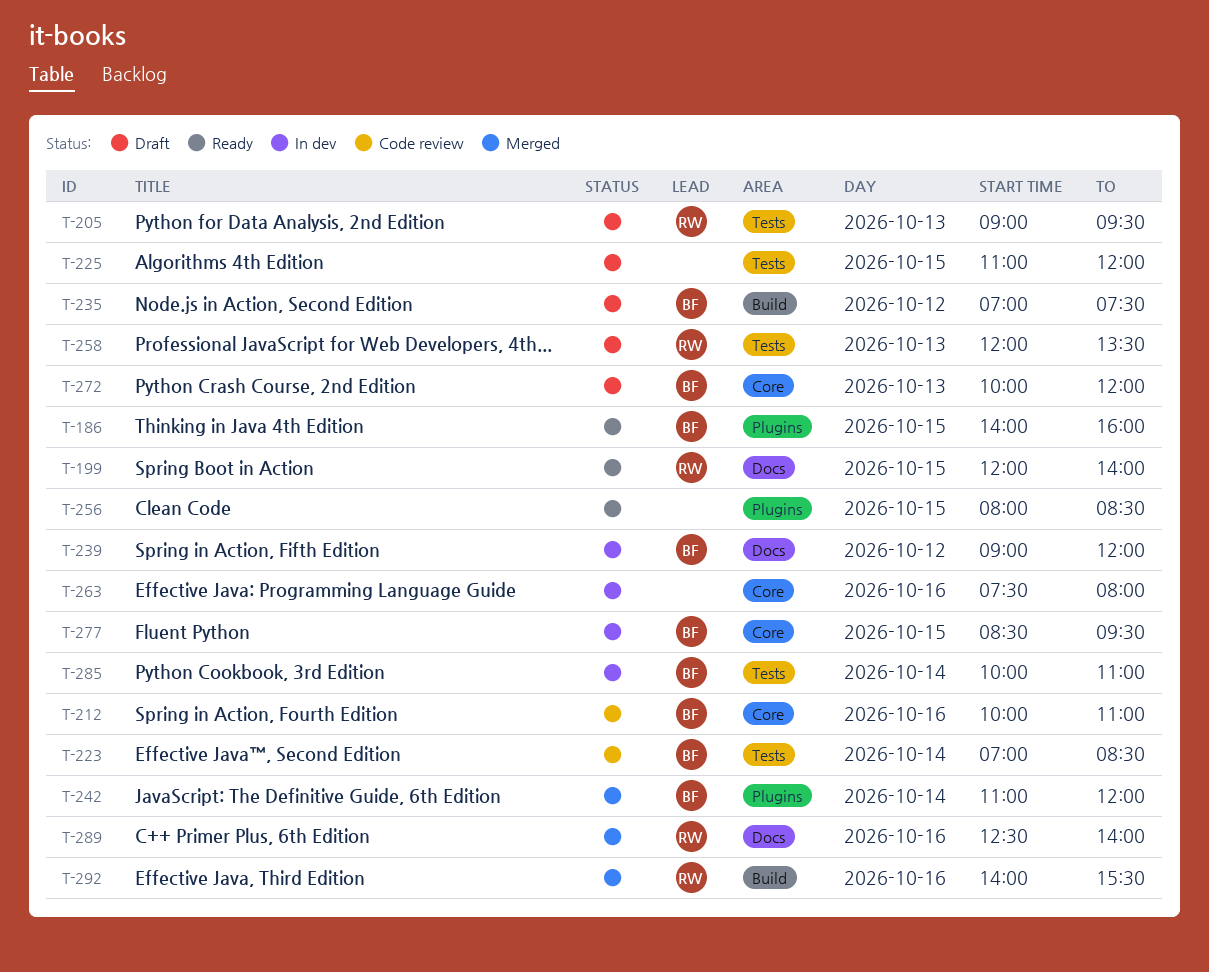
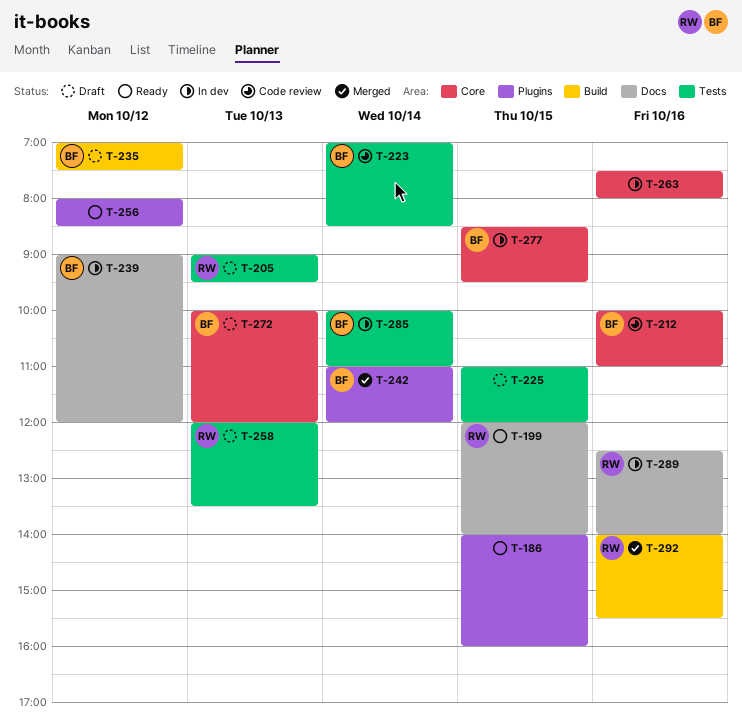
T-186, owner: BF -> none
T-256, day: Oct 15 -> Oct 12
T-289, status: Merged -> In dev

